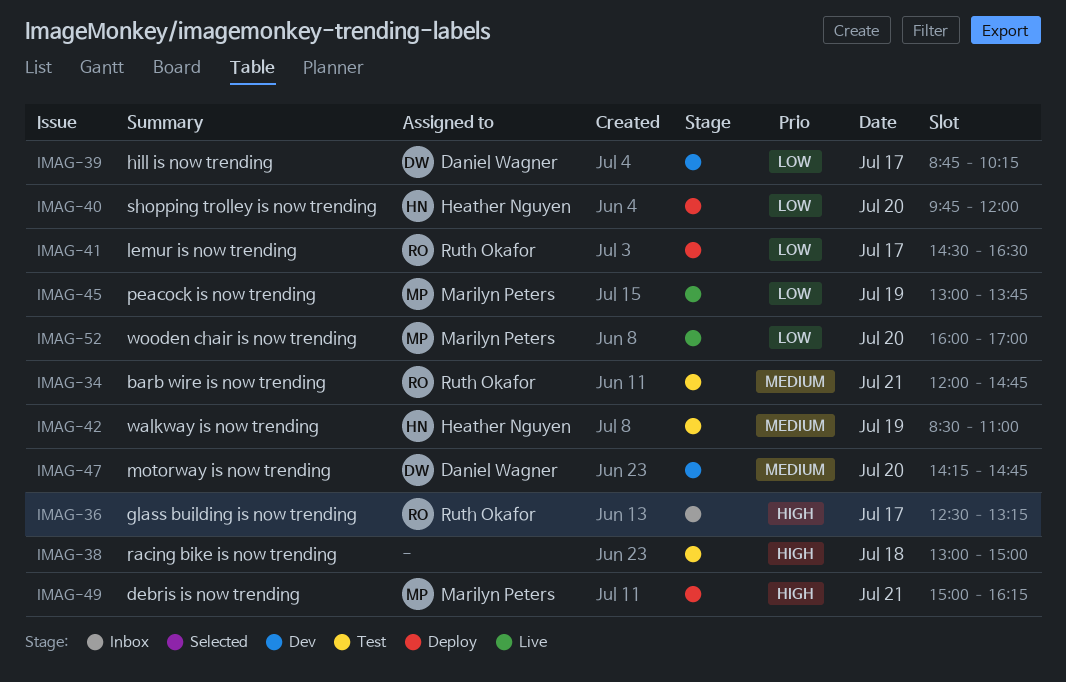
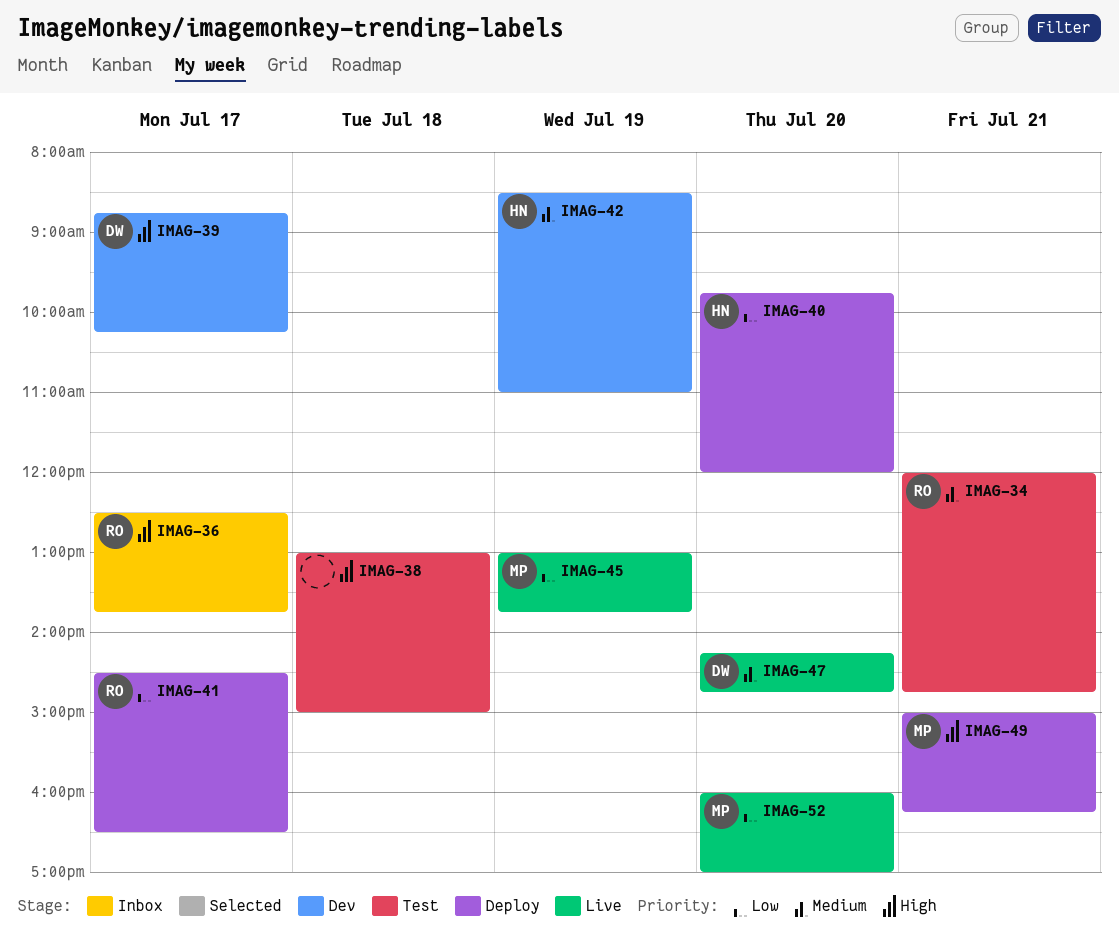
IMAG-36, ends: 13:15 -> 13:45
IMAG-39, priority: Low -> High
IMAG-42, status: Test -> Dev
IMAG-47, status: Dev -> Live

